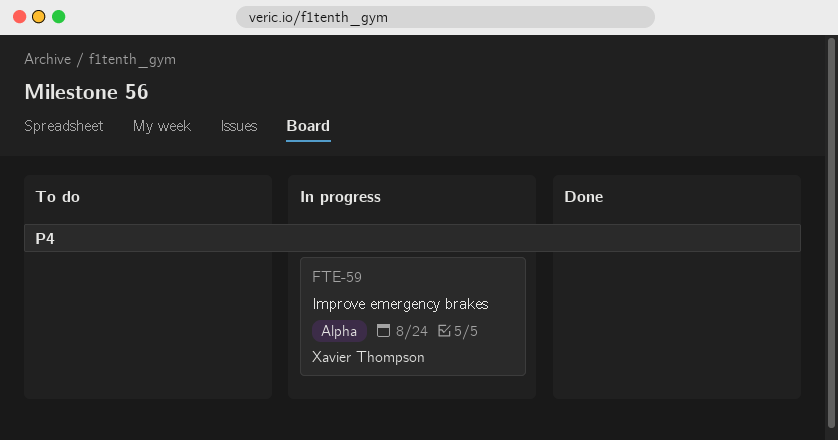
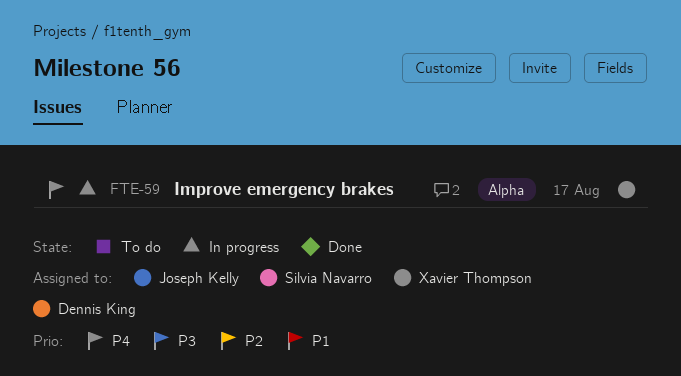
FTE-59, due: Aug 24 -> Aug 17

